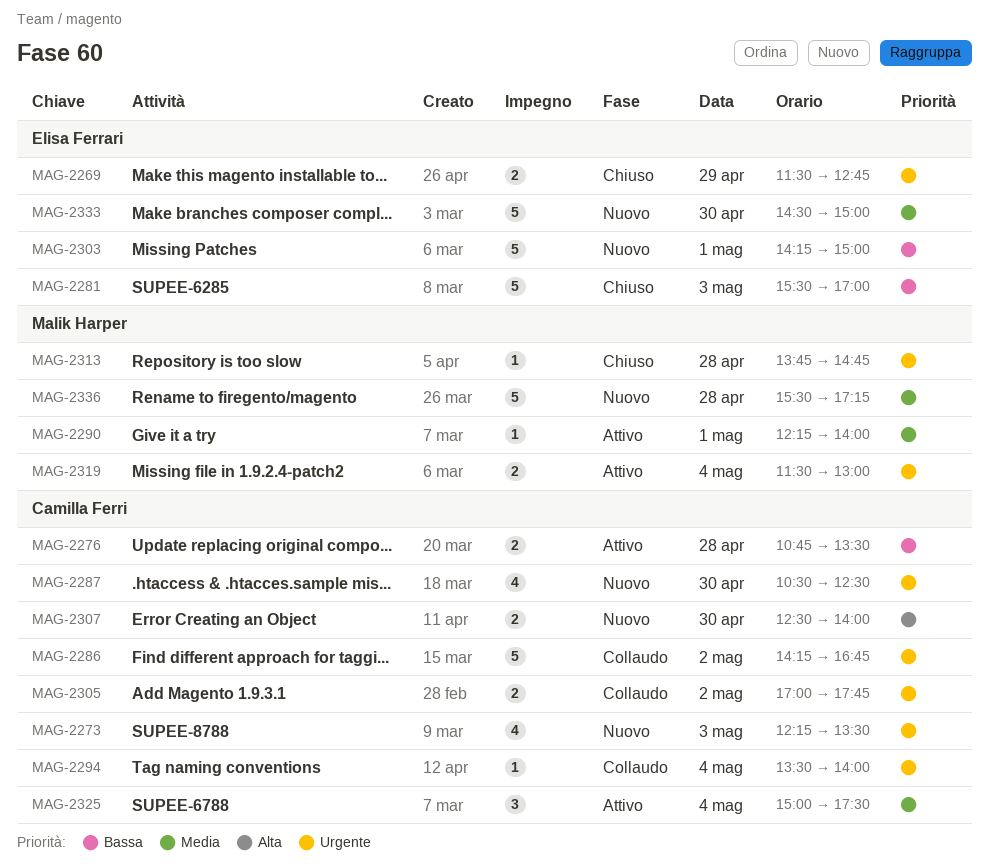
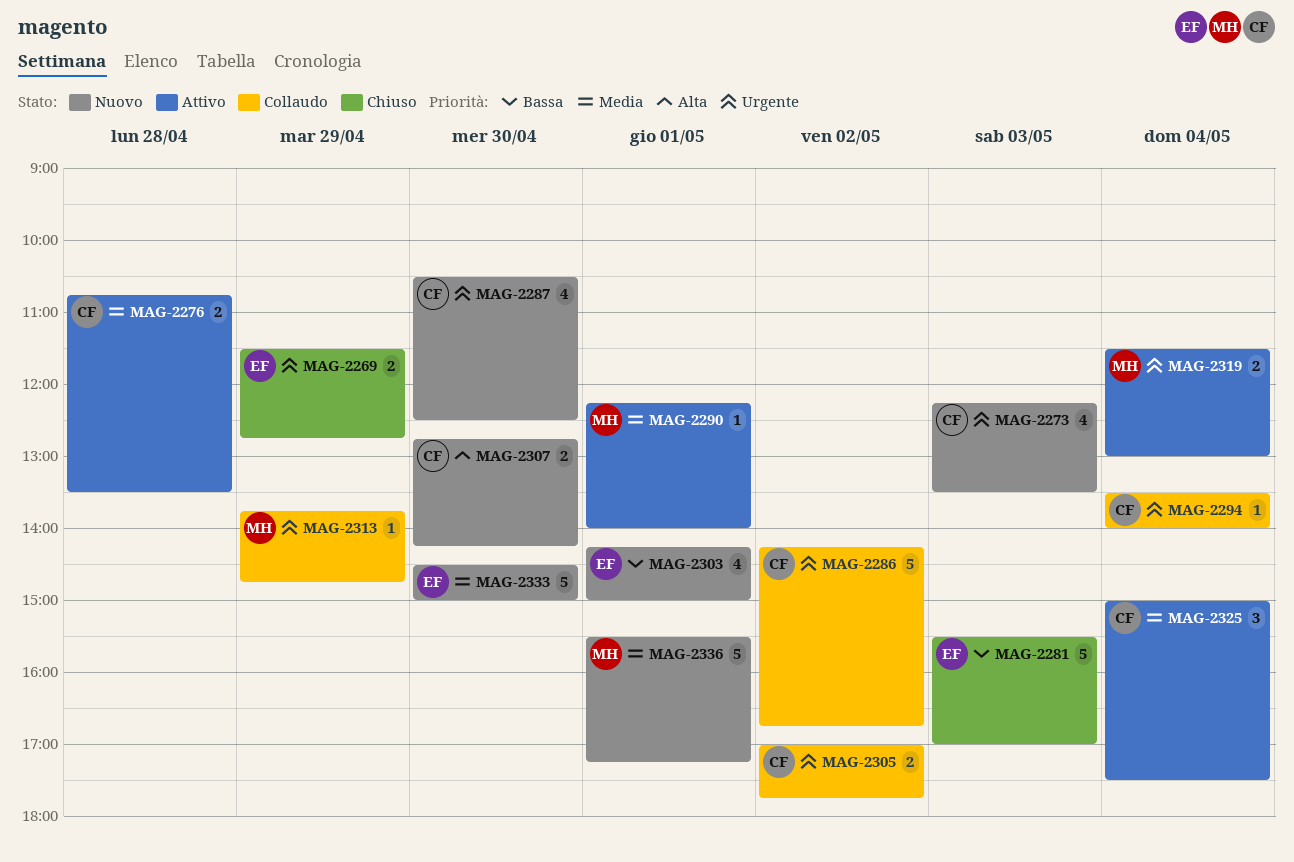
MAG-2276, priority: Bassa -> Media
MAG-2303, estimate: 5 -> 4
MAG-2307, begins: 12:30 -> 12:45
MAG-2307, ends: 14:00 -> 14:15
MAG-2313, status: Chiuso -> Collaudo
MAG-2313, day: Apr 28 -> Apr 29
MAG-2336, day: Apr 28 -> May 1

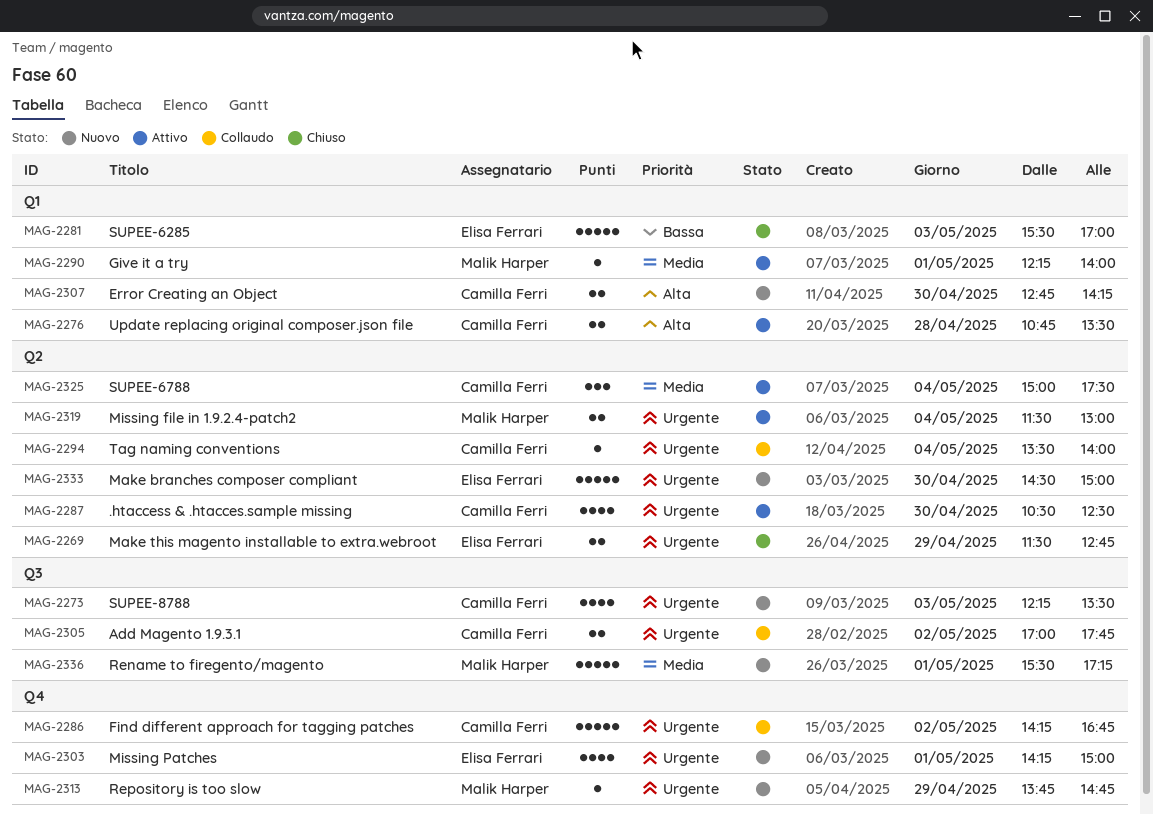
MAG-2276, priority: Media -> Alta
MAG-2287, status: Nuovo -> Attivo
MAG-2303, priority: Bassa -> Urgente
MAG-2313, status: Collaudo -> Nuovo
MAG-2333, priority: Media -> Urgente

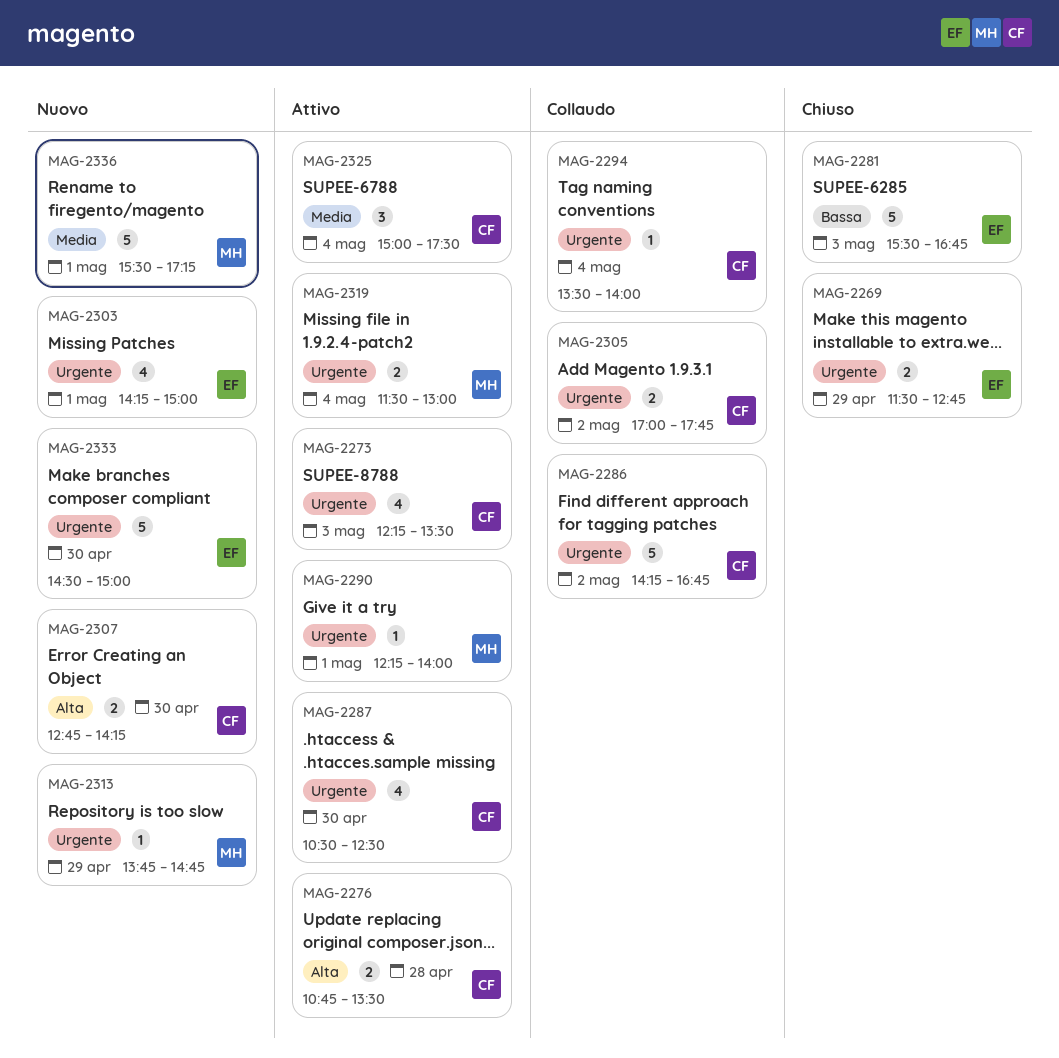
MAG-2273, status: Nuovo -> Attivo
MAG-2281, ends: 17:00 -> 16:45
MAG-2290, priority: Media -> Urgente

